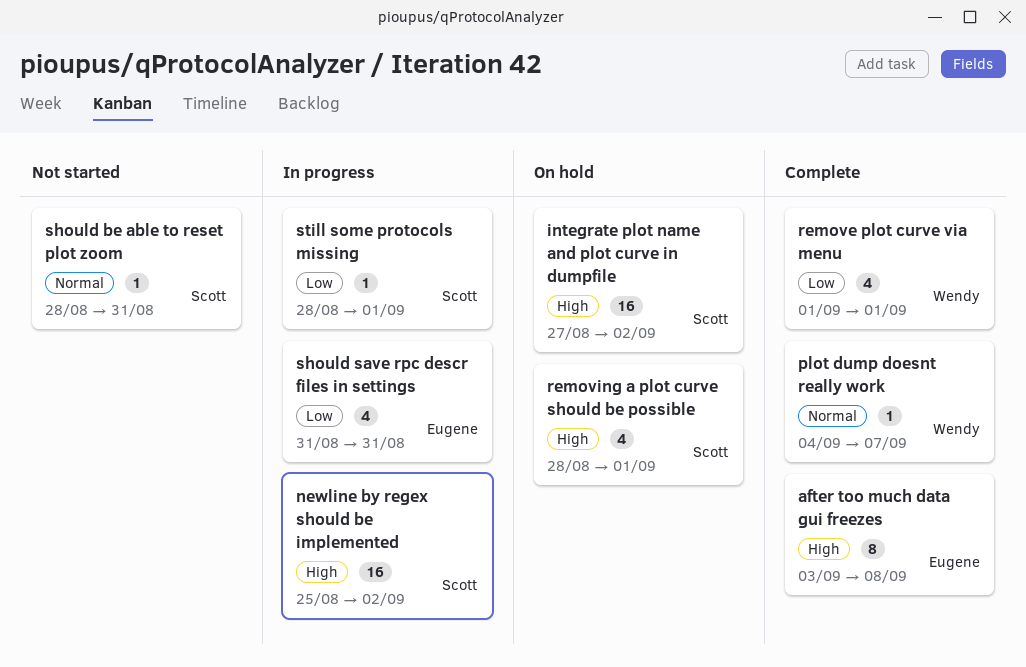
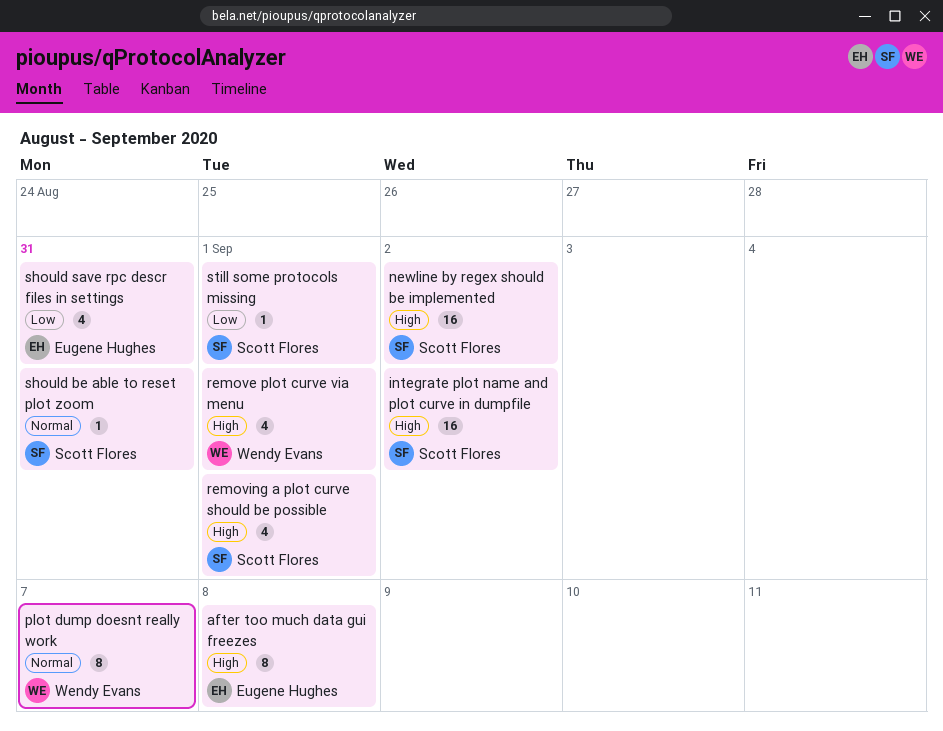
plot dump doesnt really work, estimate: 1 -> 8
remove plot curve via menu, priority: Low -> High

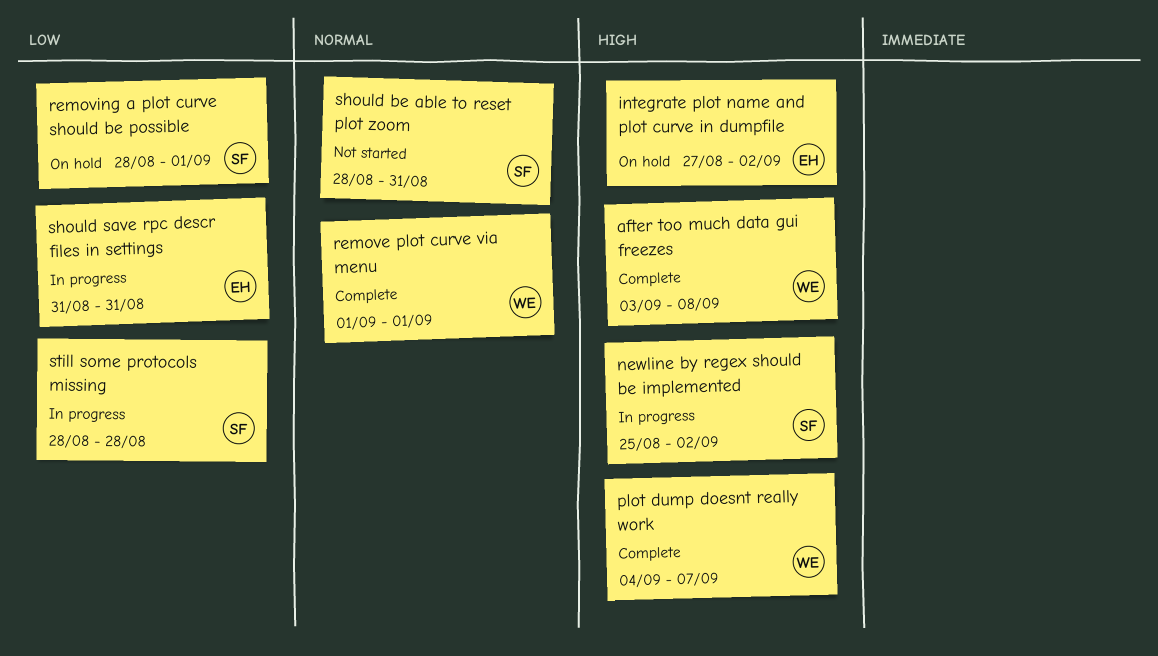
after too much data gui freezes, owner: Eugene Hughes -> Wendy Evans
integrate plot name and plot curve in dumpfile, owner: Scott Flores -> Eugene Hughes
plot dump doesnt really work, priority: Normal -> High
remove plot curve via menu, priority: High -> Normal
removing a plot curve should be possible, priority: High -> Low
still some protocols missing, due: Sep 1 -> Aug 28

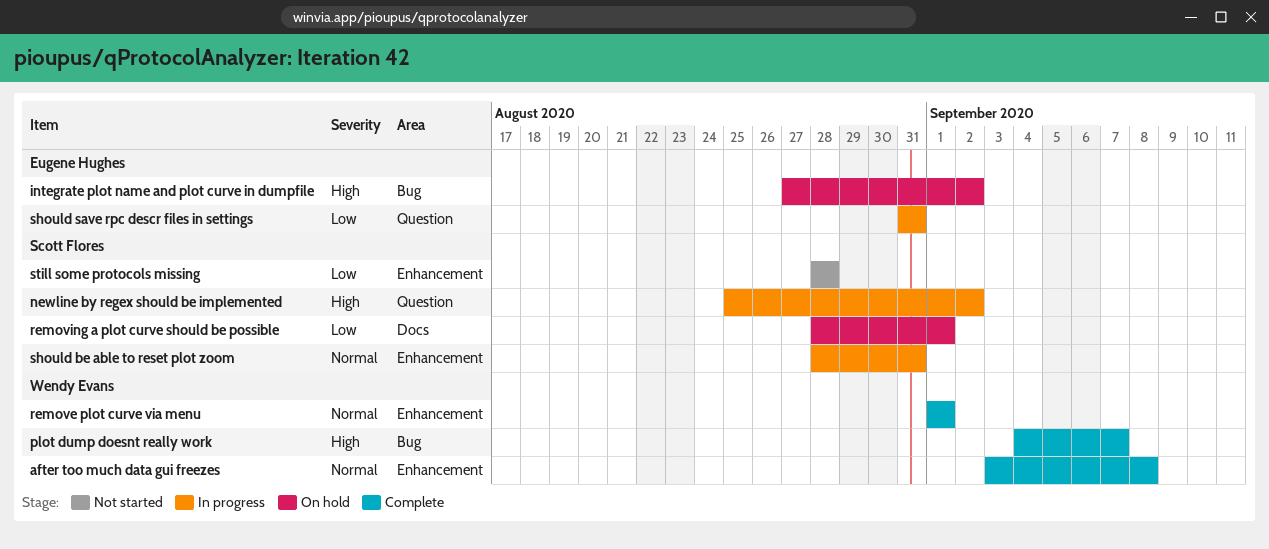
after too much data gui freezes, priority: High -> Normal
should be able to reset plot zoom, status: Not started -> In progress
still some protocols missing, status: In progress -> Not started

